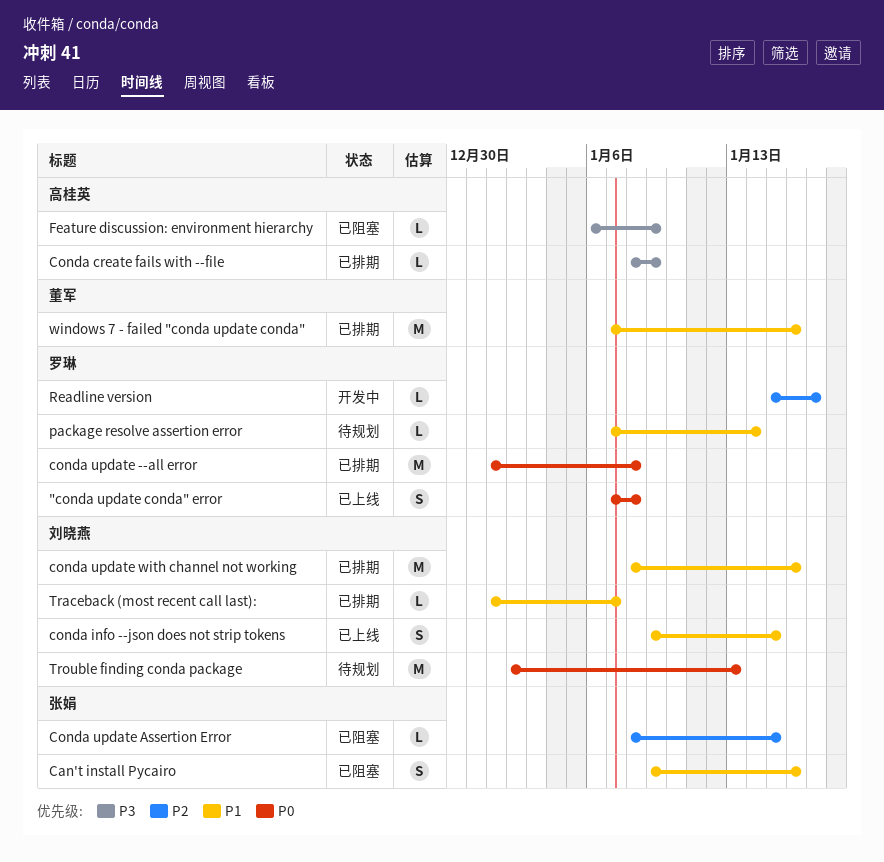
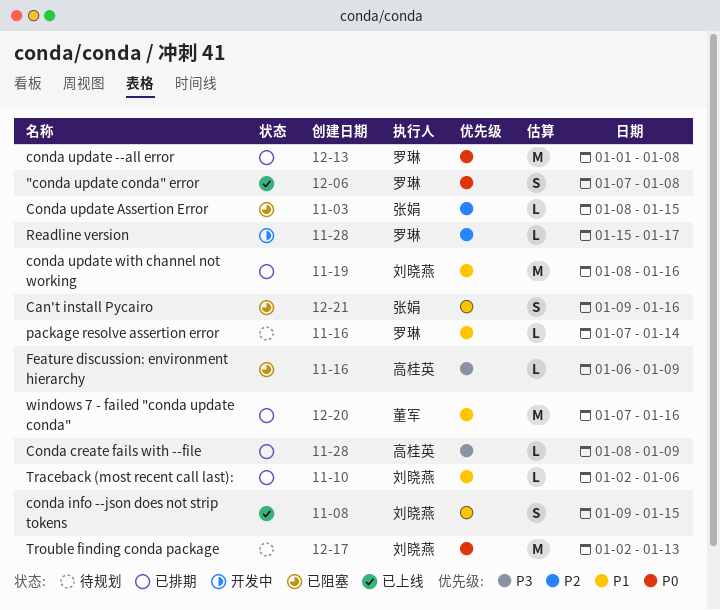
Traceback (most recent call last):, start: Jan 1 -> Jan 2
Traceback (most recent call last):, due: Jan 7 -> Jan 6

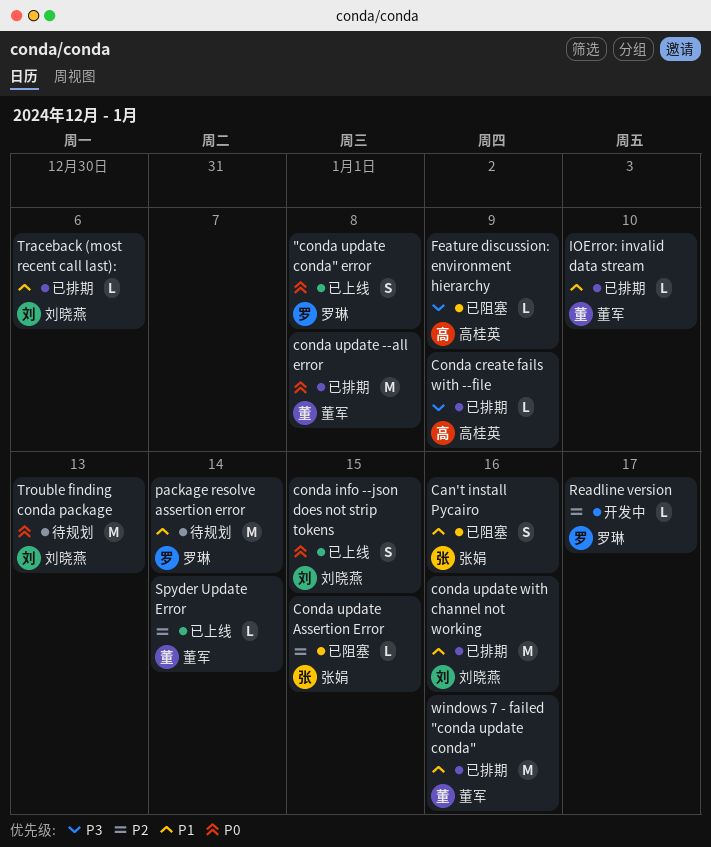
conda info --json does not strip tokens, priority: P1 -> P0
conda update --all error, owner: 罗琳 -> 董军
IOError: invalid data stream: none -> present
package resolve assertion error, estimate: L -> M
Spyder Update Error: none -> present

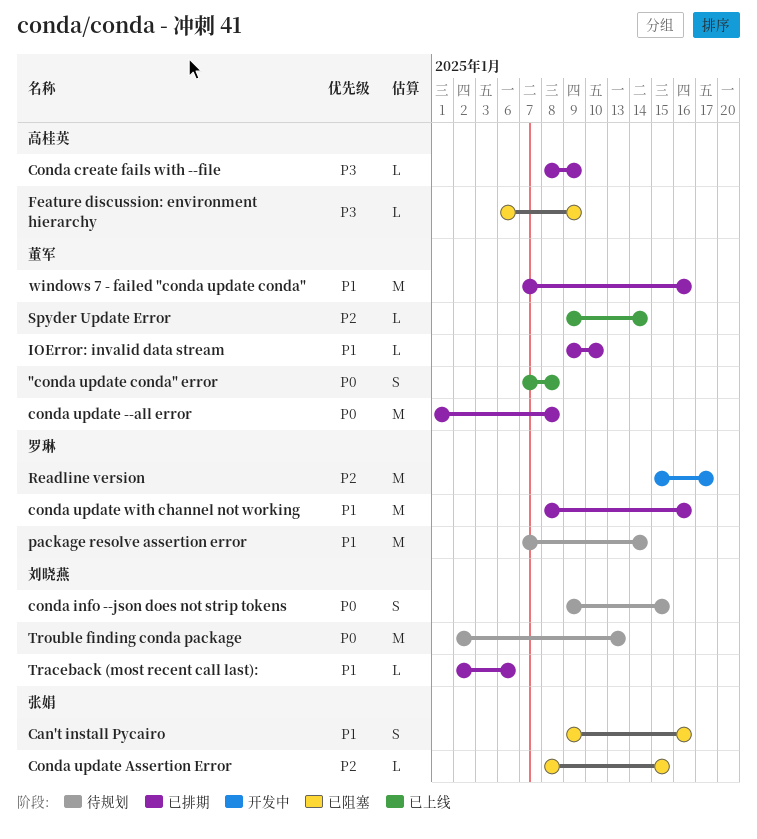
"conda update conda" error, owner: 罗琳 -> 董军
conda info --json does not strip tokens, status: 已上线 -> 待规划
conda update with channel not working, owner: 刘晓燕 -> 罗琳
Readline version, estimate: L -> M

